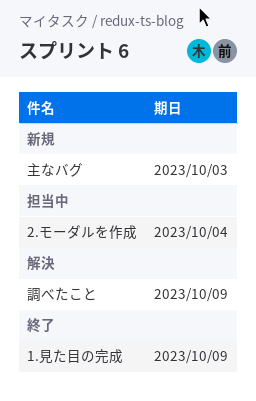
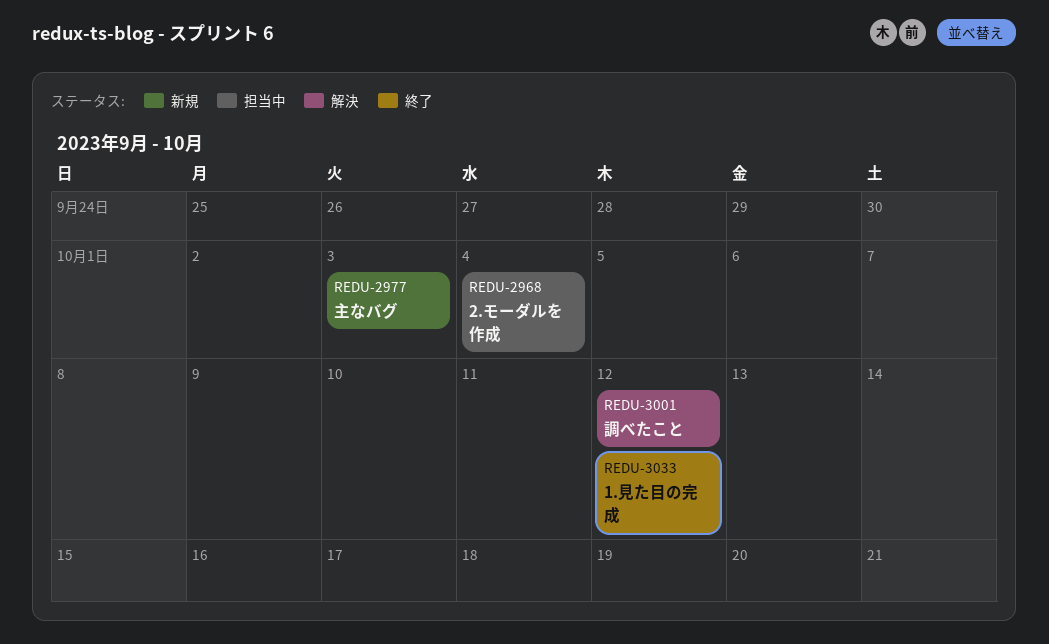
1.見た目の完成, due: Oct 9 -> Oct 12
調べたこと, due: Oct 9 -> Oct 12

